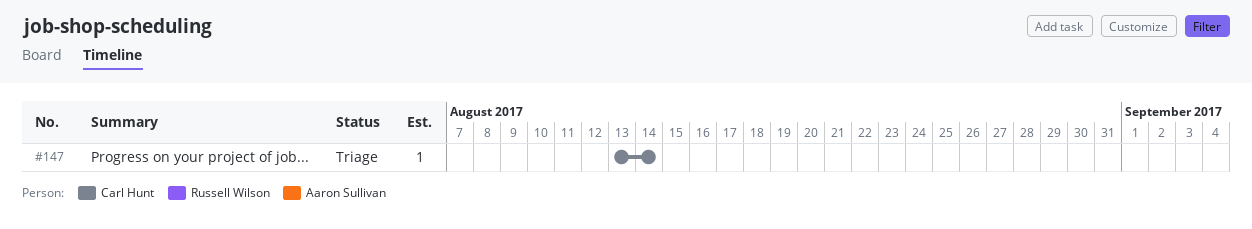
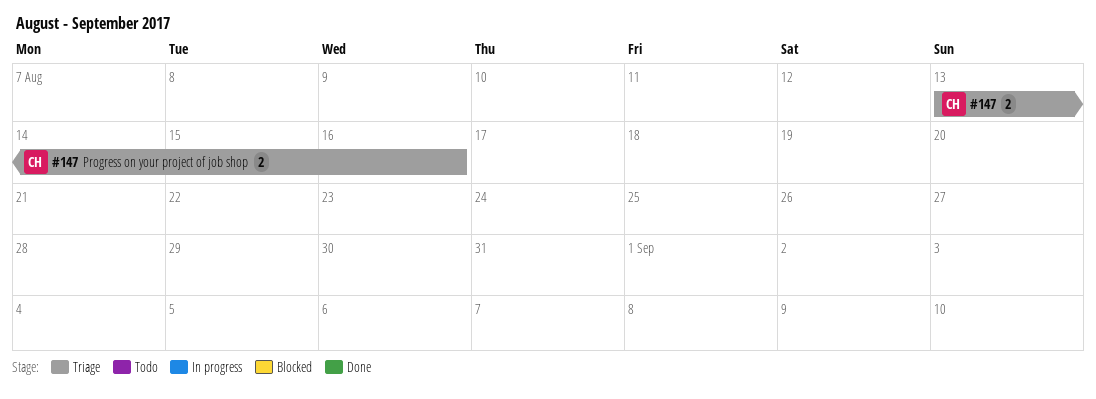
#147, estimate: 1 -> 2
#147, due: Aug 14 -> Aug 16

